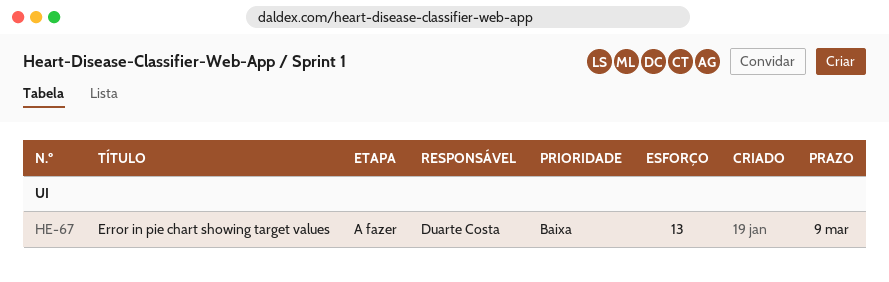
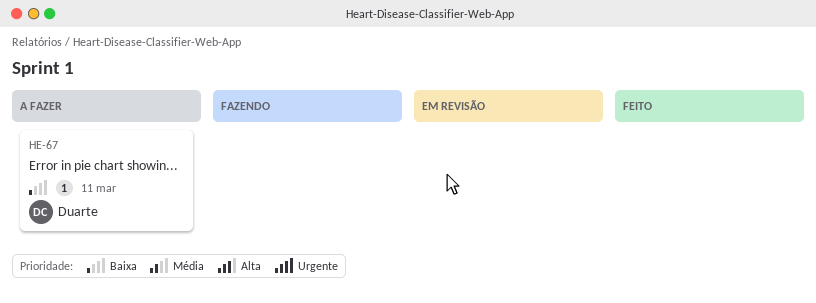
HE-67, estimate: 13 -> 1
HE-67, due: Mar 9 -> Mar 11

